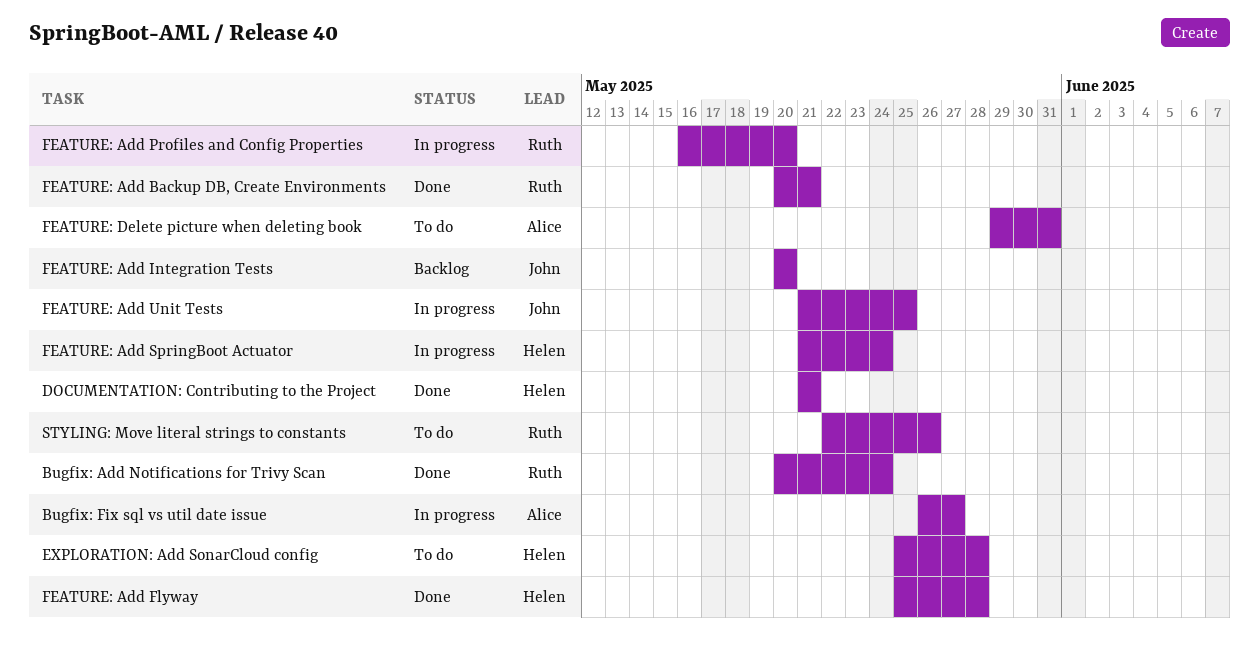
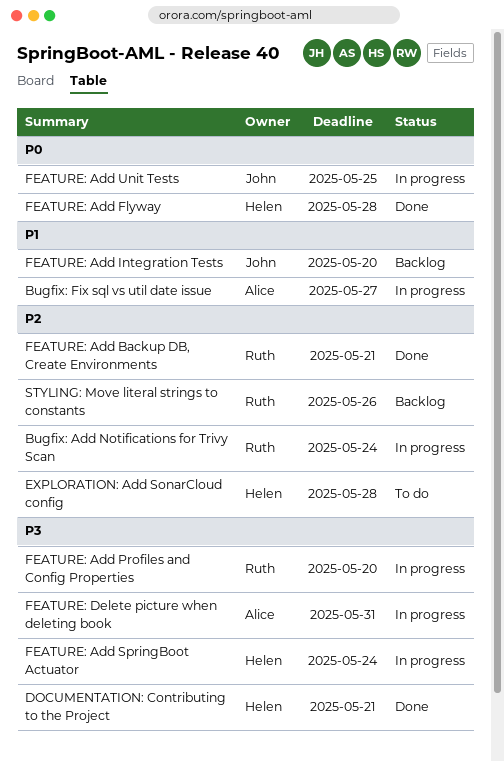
Bugfix: Add Notifications for Trivy Scan, status: Done -> In progress
FEATURE: Delete picture when deleting book, status: To do -> In progress
STYLING: Move literal strings to constants, status: To do -> Backlog

